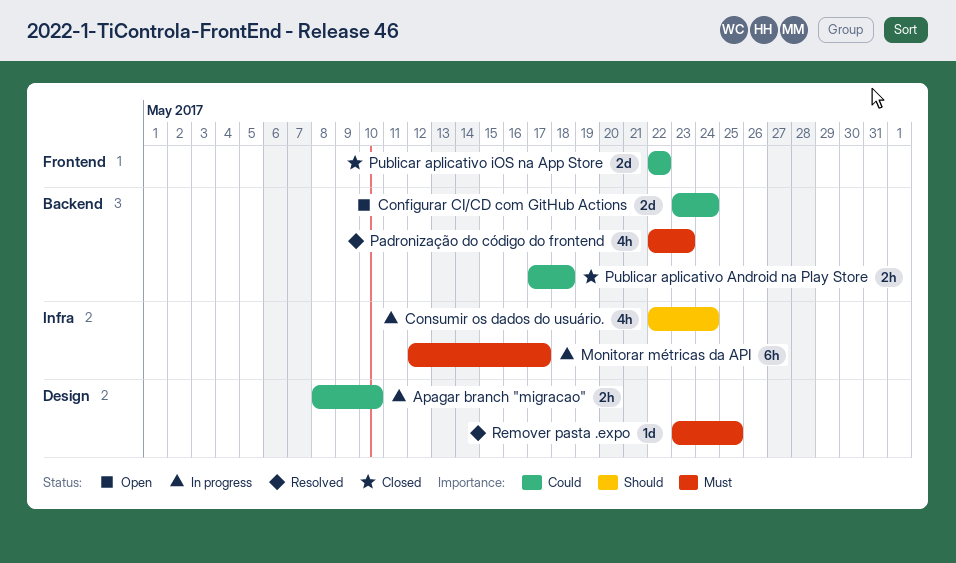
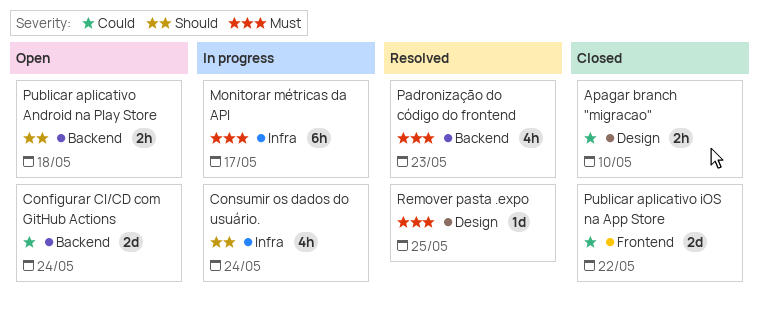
Apagar branch "migracao", status: In progress -> Closed
Publicar aplicativo Android na Play Store, status: Closed -> Open
Publicar aplicativo Android na Play Store, priority: Could -> Should

